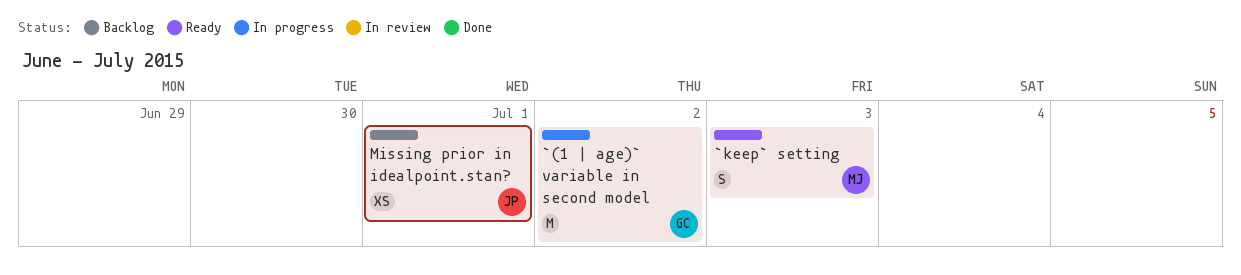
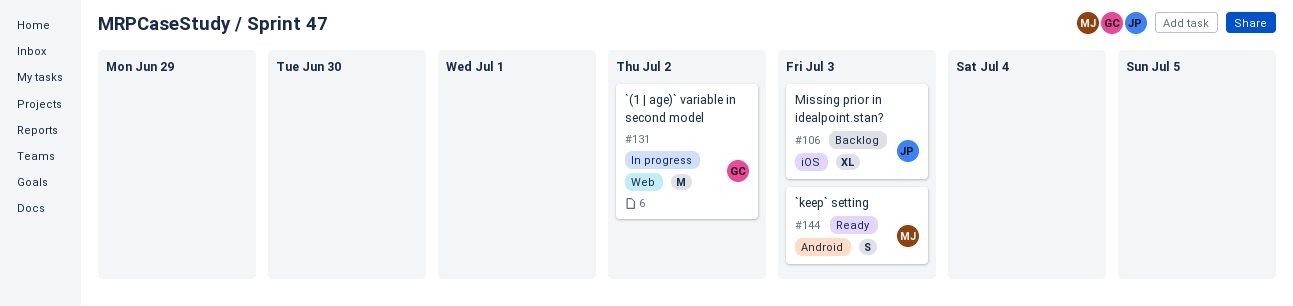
Missing prior in idealpoint.stan?, estimate: XS -> XL
Missing prior in idealpoint.stan?, due: Jul 1 -> Jul 3

